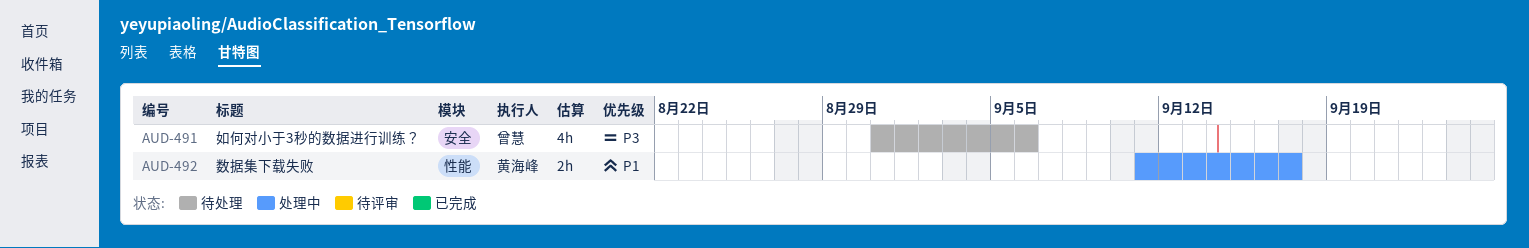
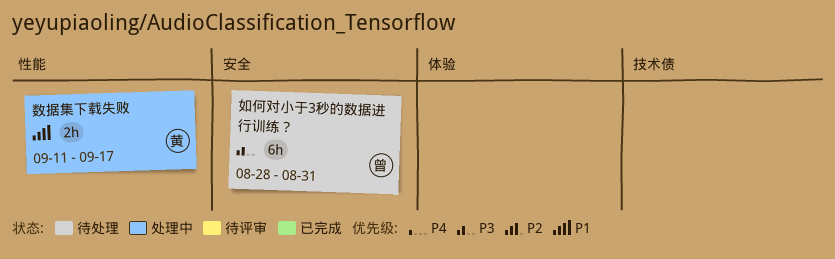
如何对小于3秒的数据进行训练？, estimate: 4h -> 6h
如何对小于3秒的数据进行训练？, start: Aug 31 -> Aug 28
如何对小于3秒的数据进行训练？, due: Sep 6 -> Aug 31

